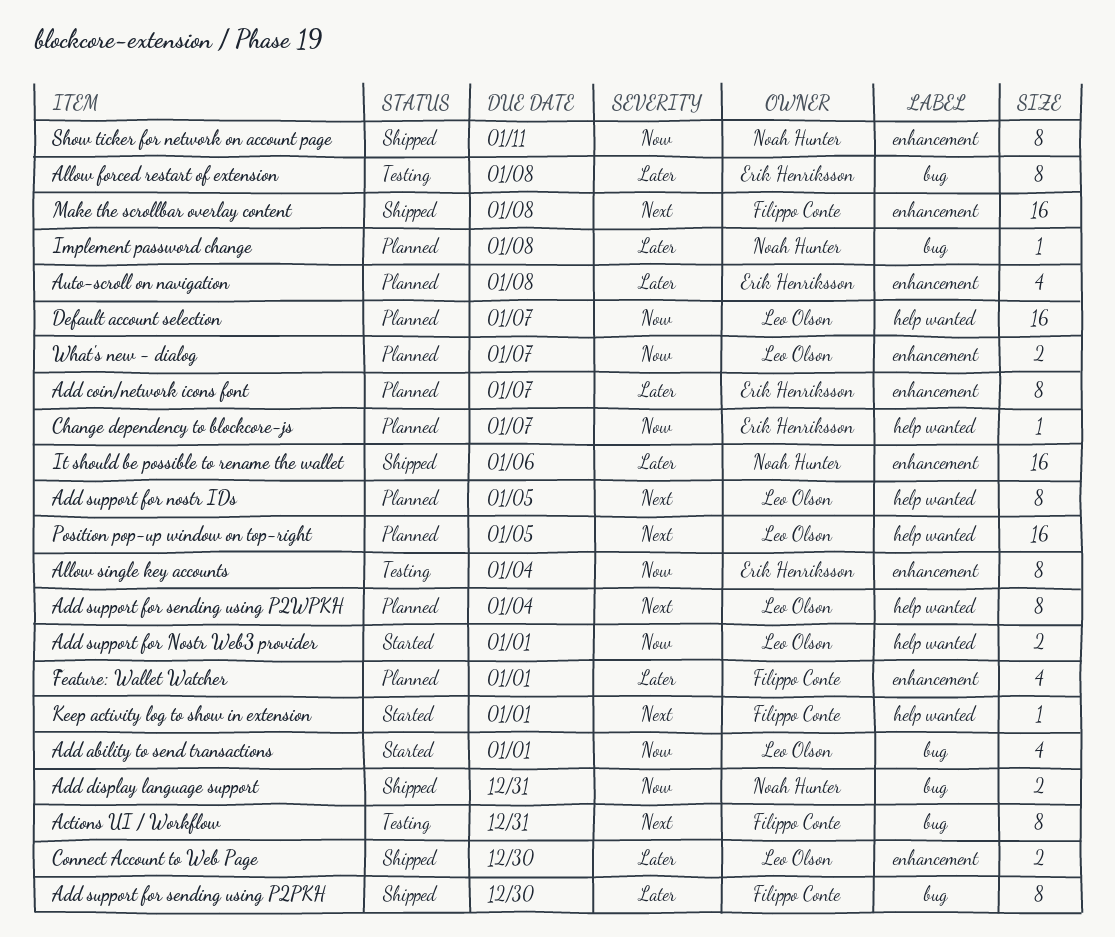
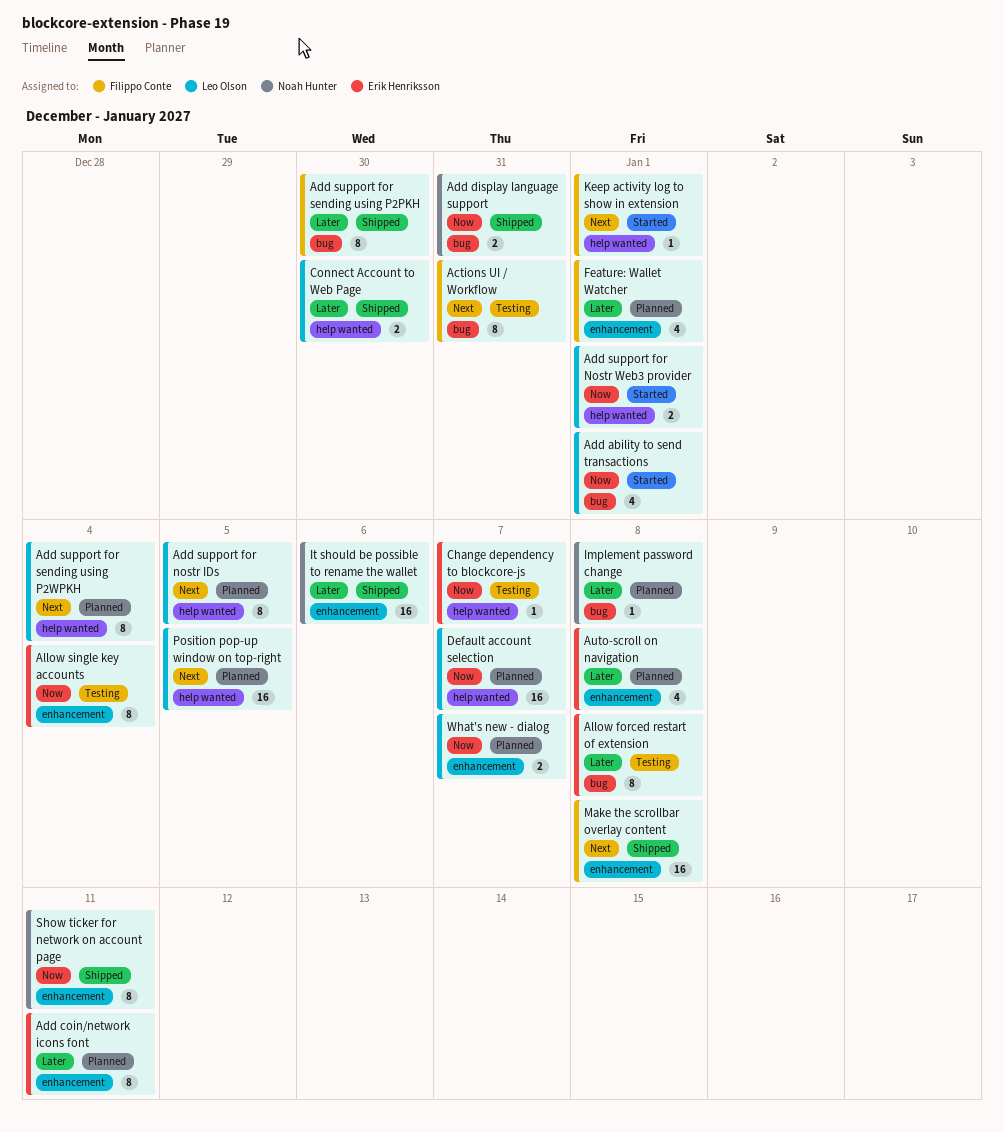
Add coin/network icons font, due: Jan 7 -> Jan 11
Change dependency to blockcore-js, status: Planned -> Testing
Connect Account to Web Page, label: enhancement -> help wanted

